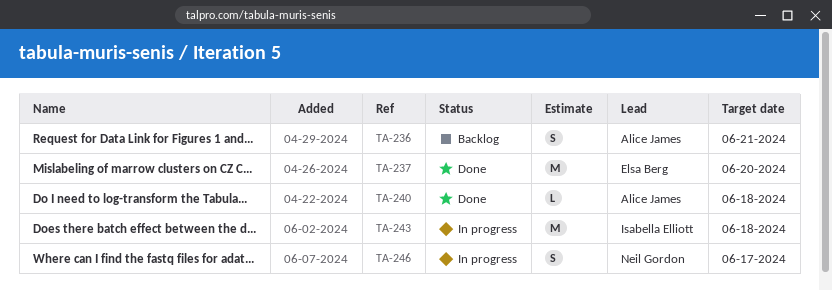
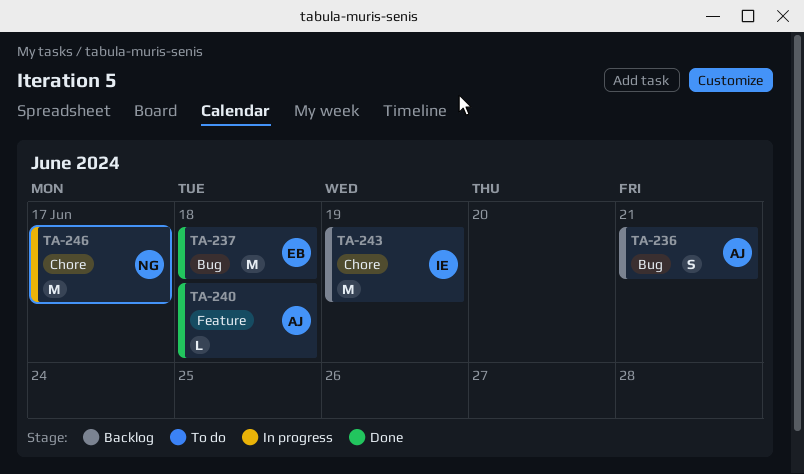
TA-237, due: Jun 20 -> Jun 18
TA-243, status: In progress -> Backlog
TA-243, due: Jun 18 -> Jun 19
TA-246, estimate: S -> M

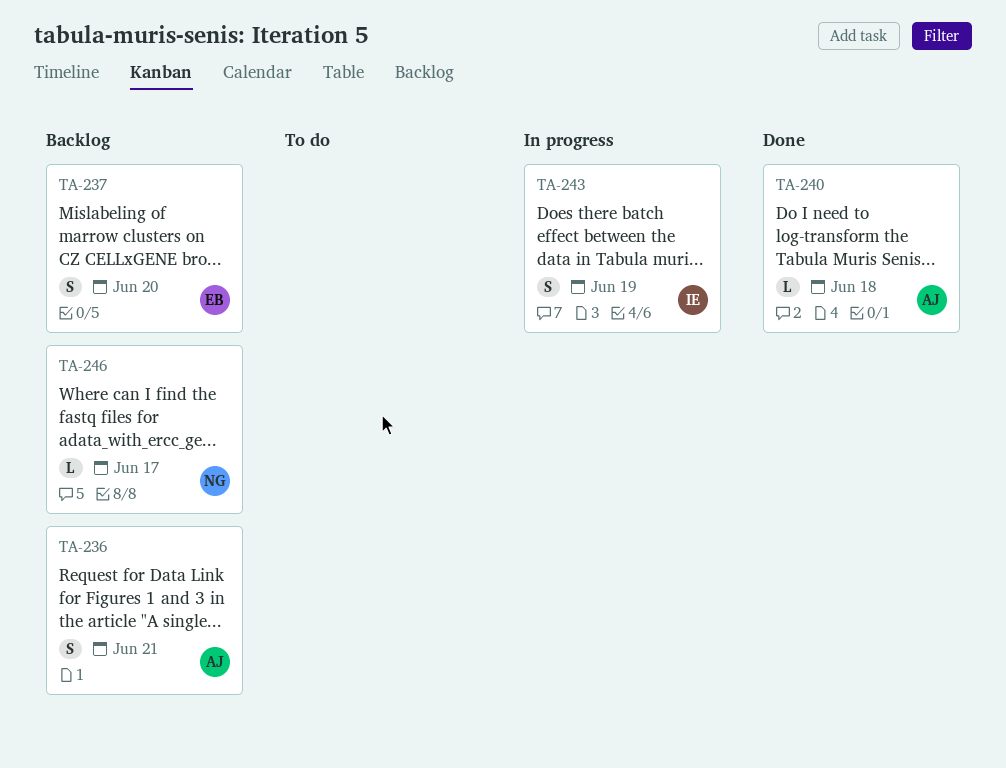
TA-237, status: Done -> Backlog
TA-237, estimate: M -> S
TA-237, due: Jun 18 -> Jun 20
TA-243, status: Backlog -> In progress
TA-243, estimate: M -> S
TA-246, status: In progress -> Backlog
TA-246, estimate: M -> L

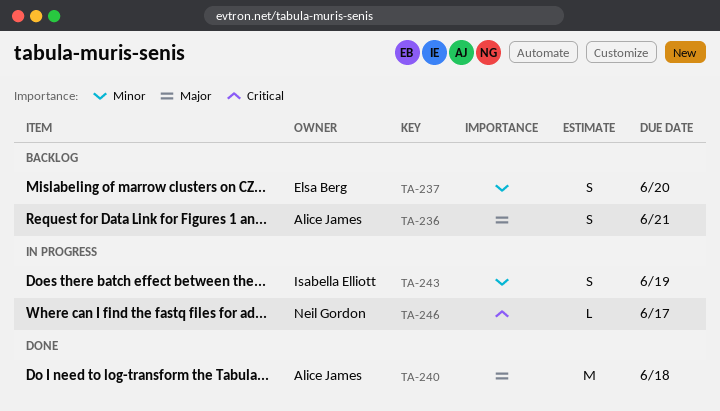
TA-240, estimate: L -> M
TA-246, status: Backlog -> In progress

